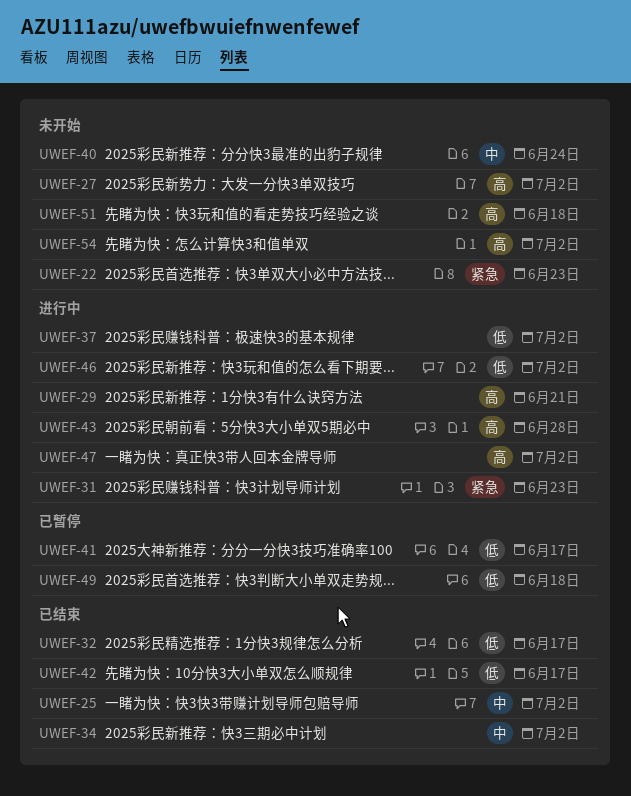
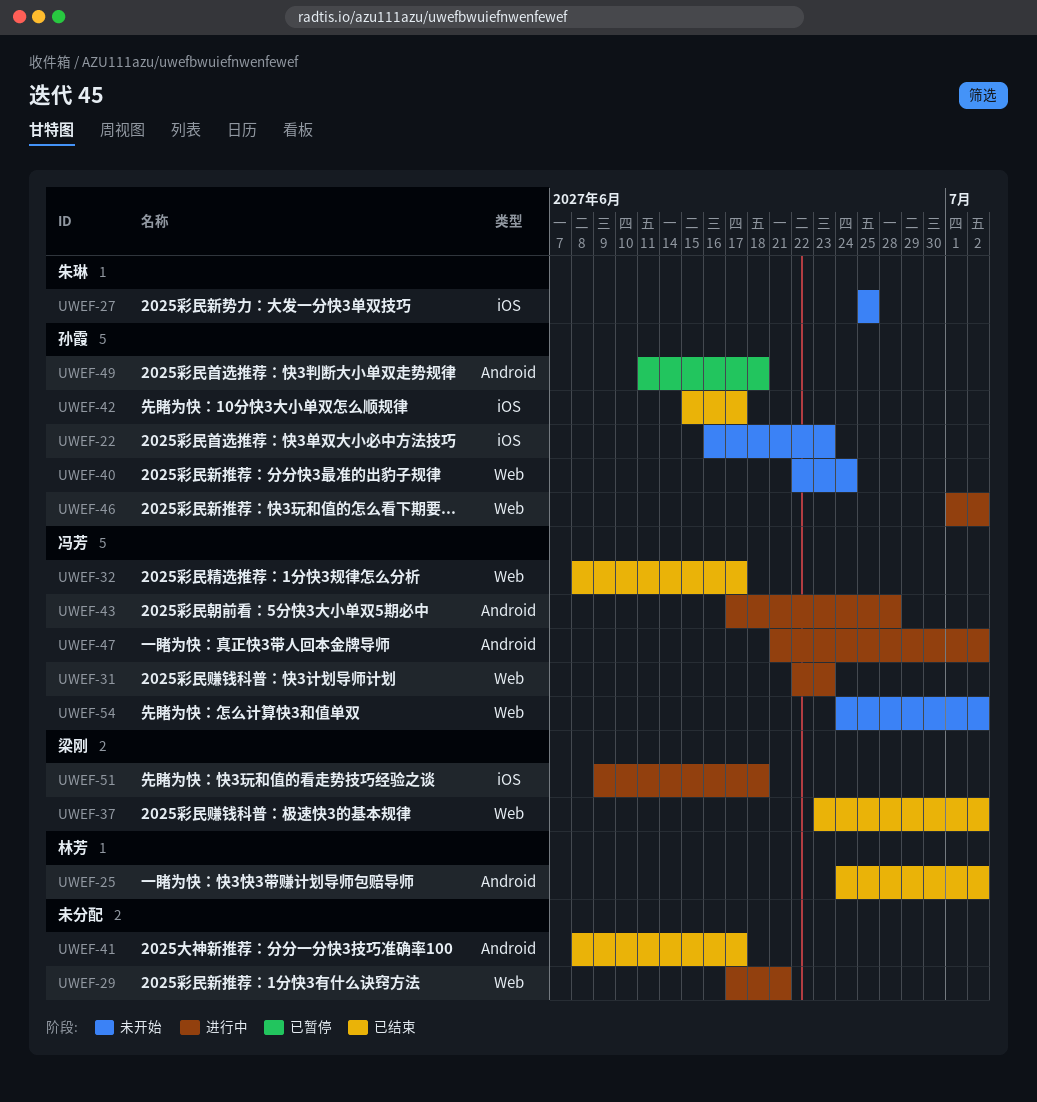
UWEF-27, due: Jul 2 -> Jun 25
UWEF-34: present -> none
UWEF-37, status: 进行中 -> 已结束
UWEF-41, status: 已暂停 -> 已结束
UWEF-51, status: 未开始 -> 进行中

